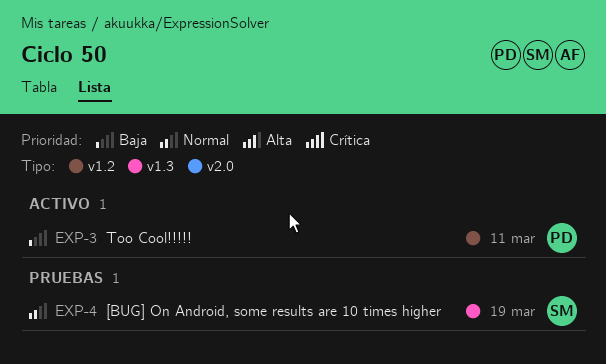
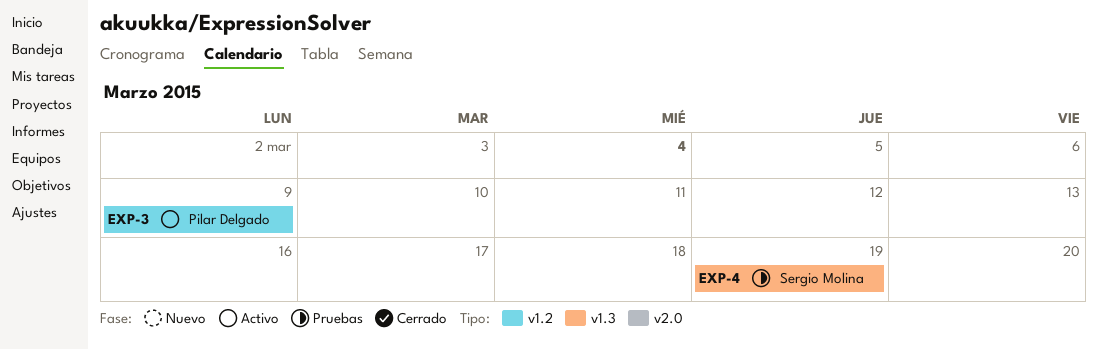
EXP-3, due: Mar 11 -> Mar 9

